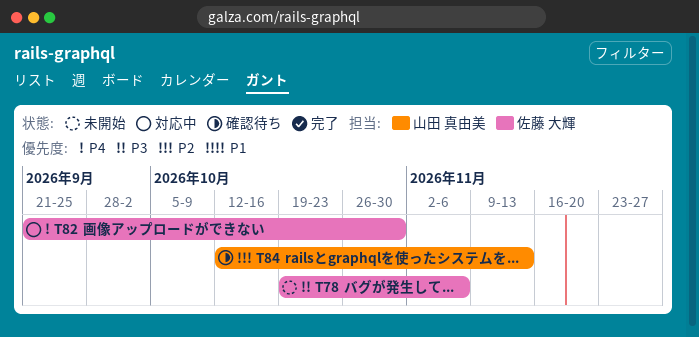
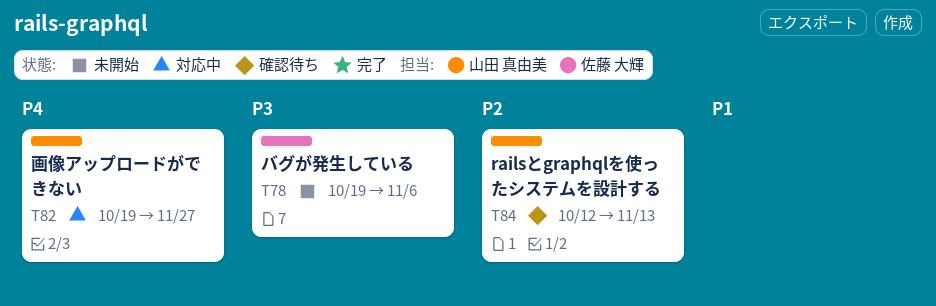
T82, owner: 佐藤 大輝 -> 山田 真由美
T82, start: Sep 21 -> Oct 19
T82, due: Oct 30 -> Nov 27

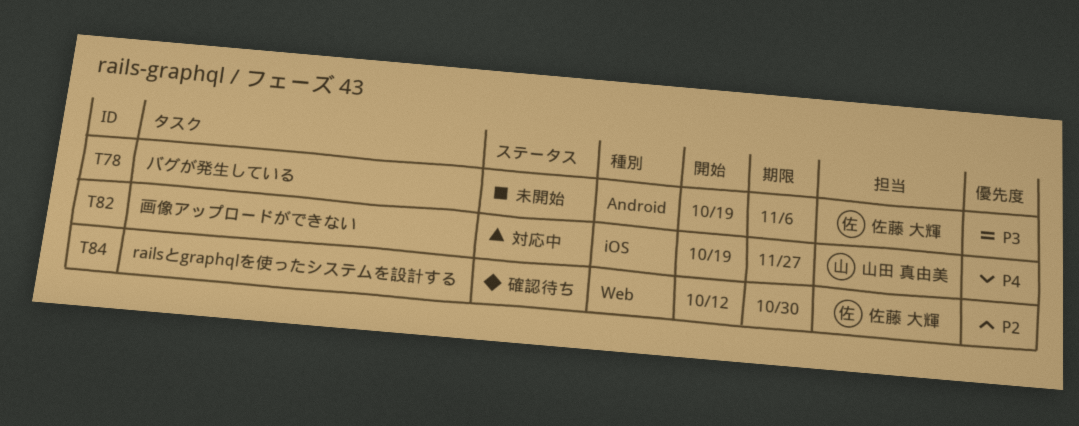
T84, owner: 山田 真由美 -> 佐藤 大輝
T84, due: Nov 13 -> Oct 30

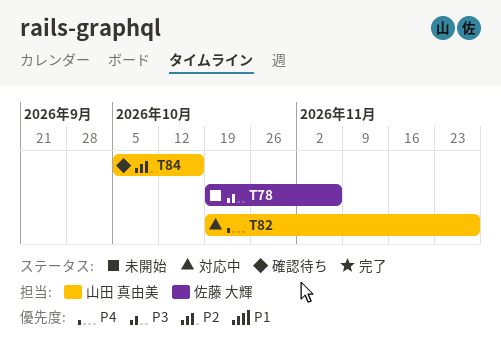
T84, owner: 佐藤 大輝 -> 山田 真由美
T84, start: Oct 12 -> Oct 5
T84, due: Oct 30 -> Oct 16

